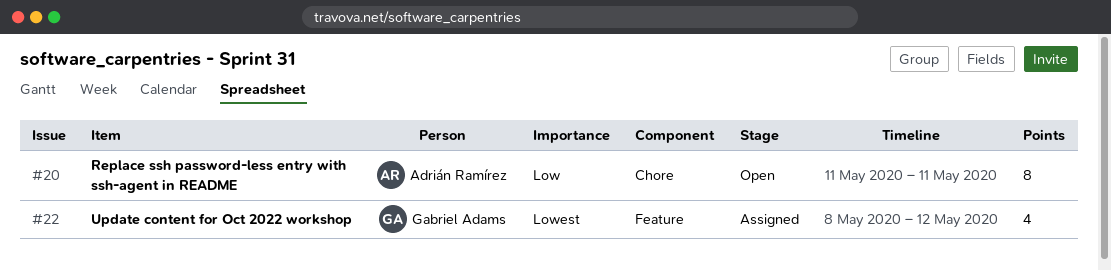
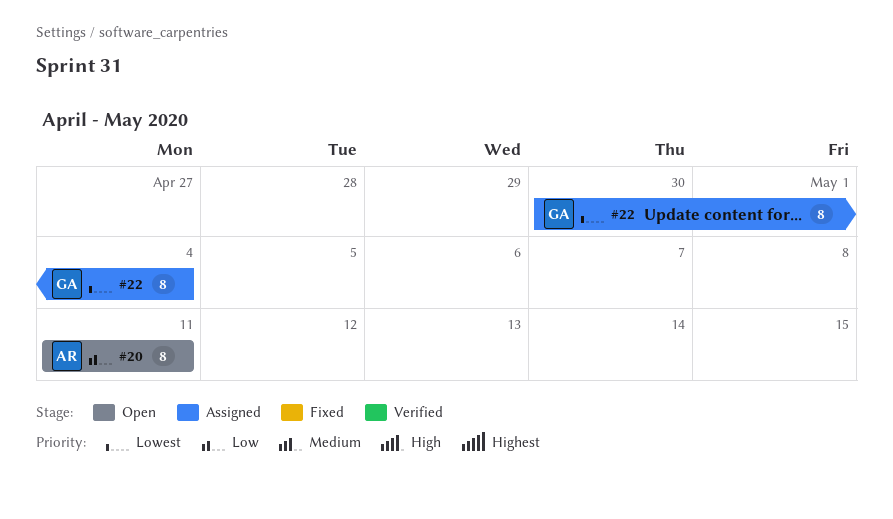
#22, estimate: 4 -> 8
#22, start: May 8 -> Apr 30
#22, due: May 12 -> May 4

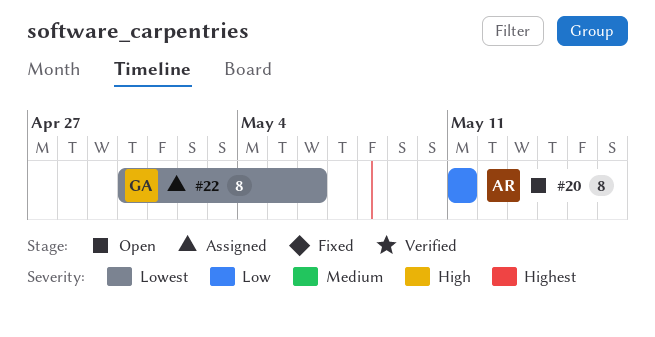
#22, due: May 4 -> May 6

